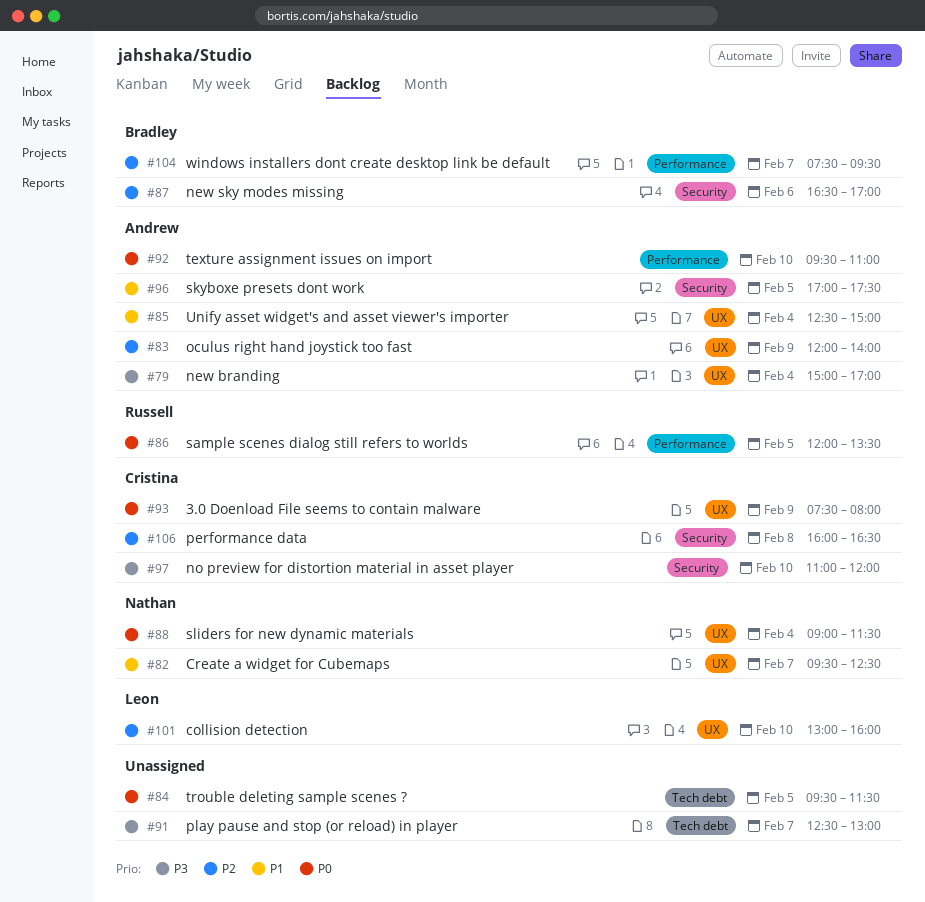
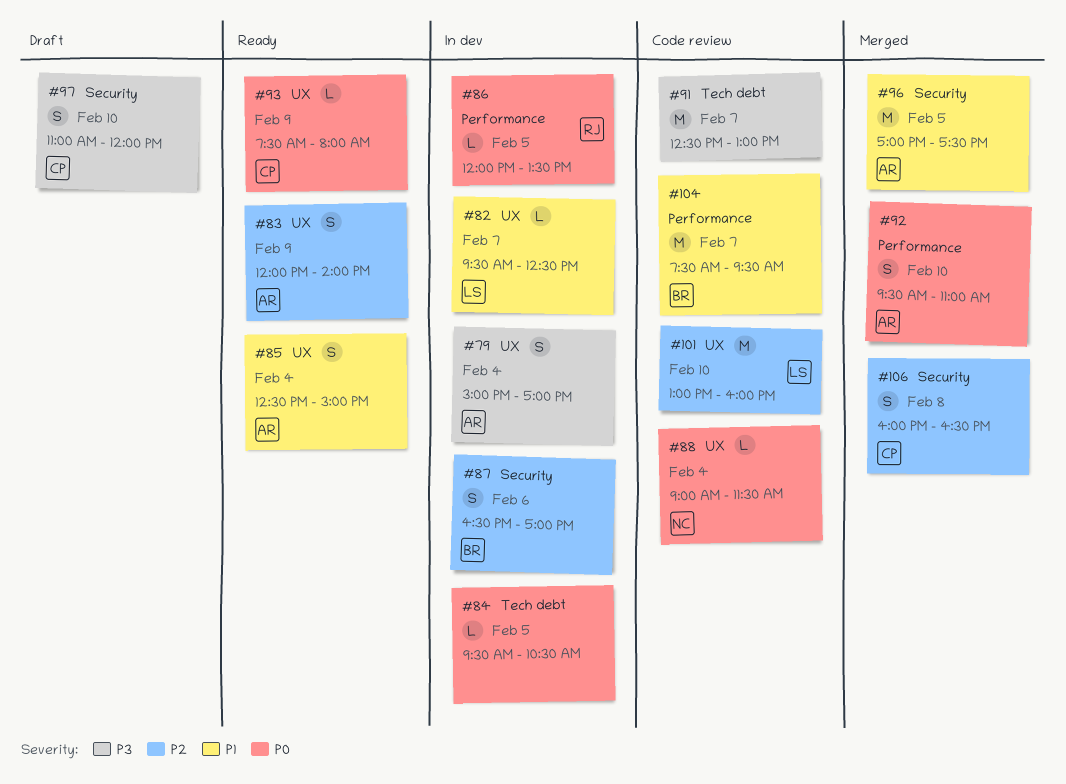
#82, owner: Nathan -> Leon
#84, ends: 11:30 -> 10:30
#104, priority: P2 -> P1

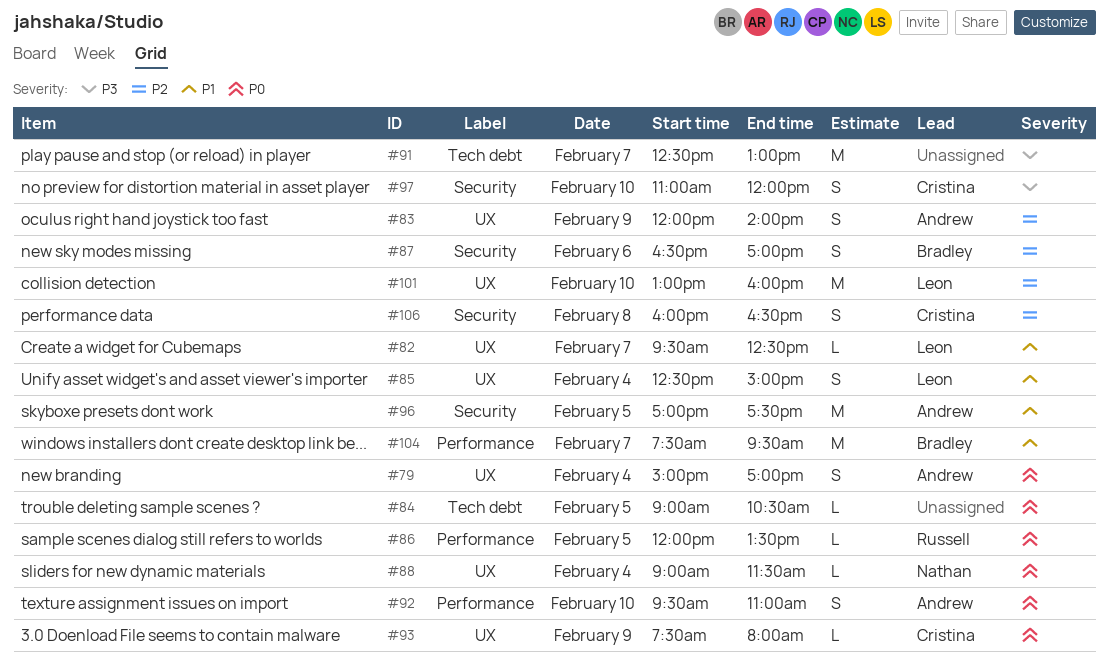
#79, priority: P3 -> P0
#84, begins: 09:30 -> 09:00
#85, owner: Andrew -> Leon

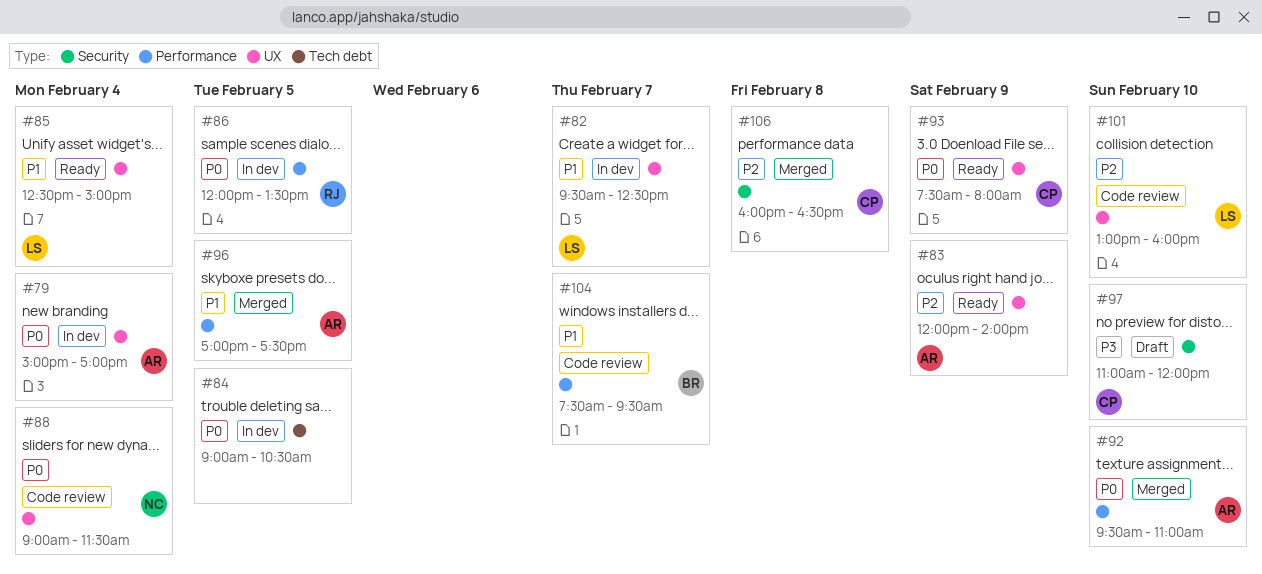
#87: present -> none
#91: present -> none
#96, label: Security -> Performance

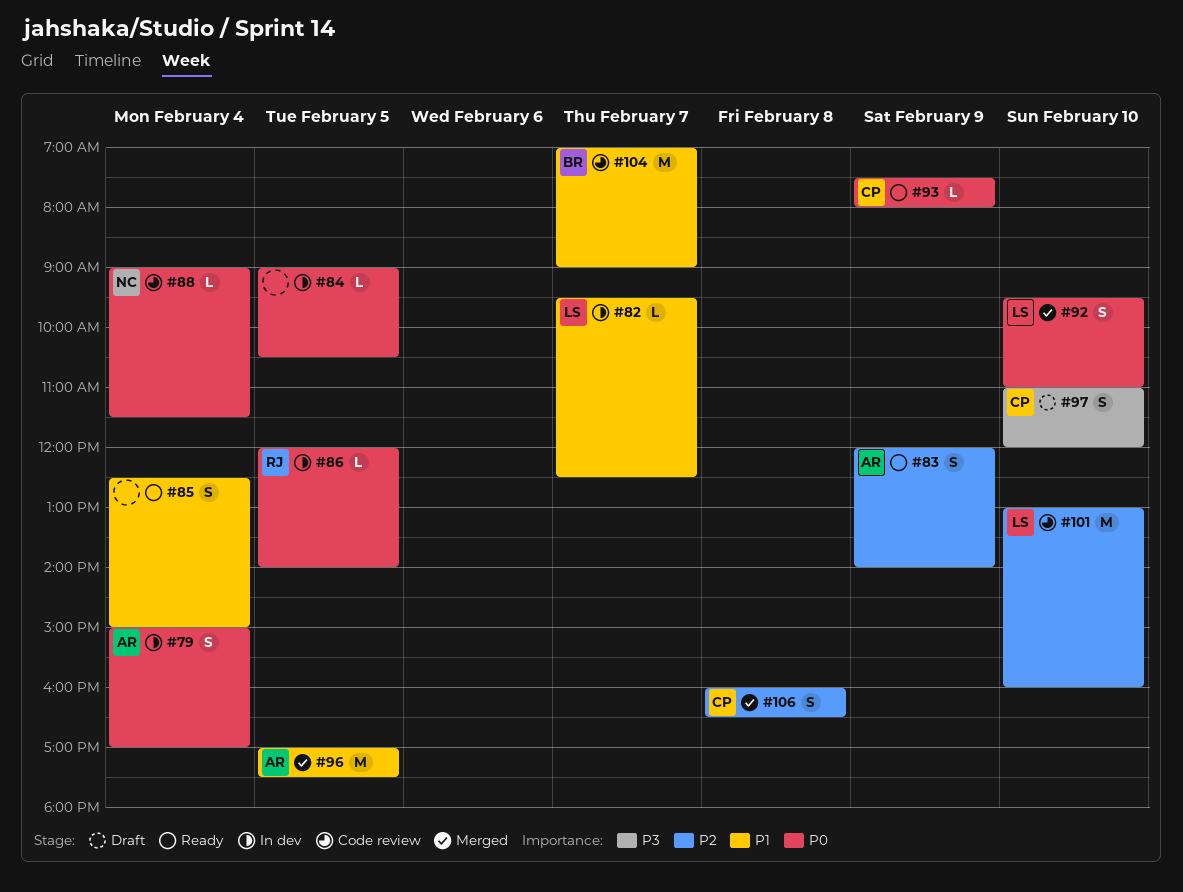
#85, owner: LS -> none
#86, ends: 13:30 -> 14:00
#92, owner: AR -> LS
#104, begins: 07:30 -> 07:00
#104, ends: 09:30 -> 09:00

